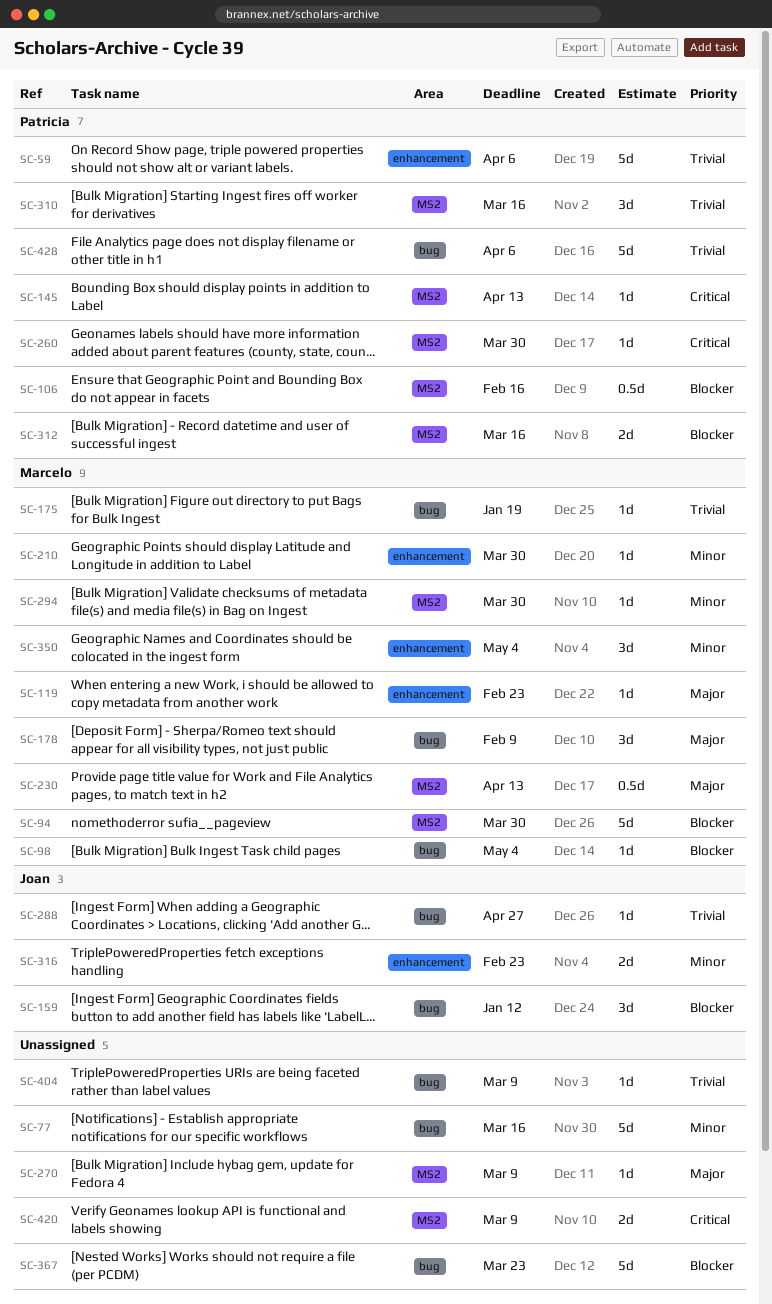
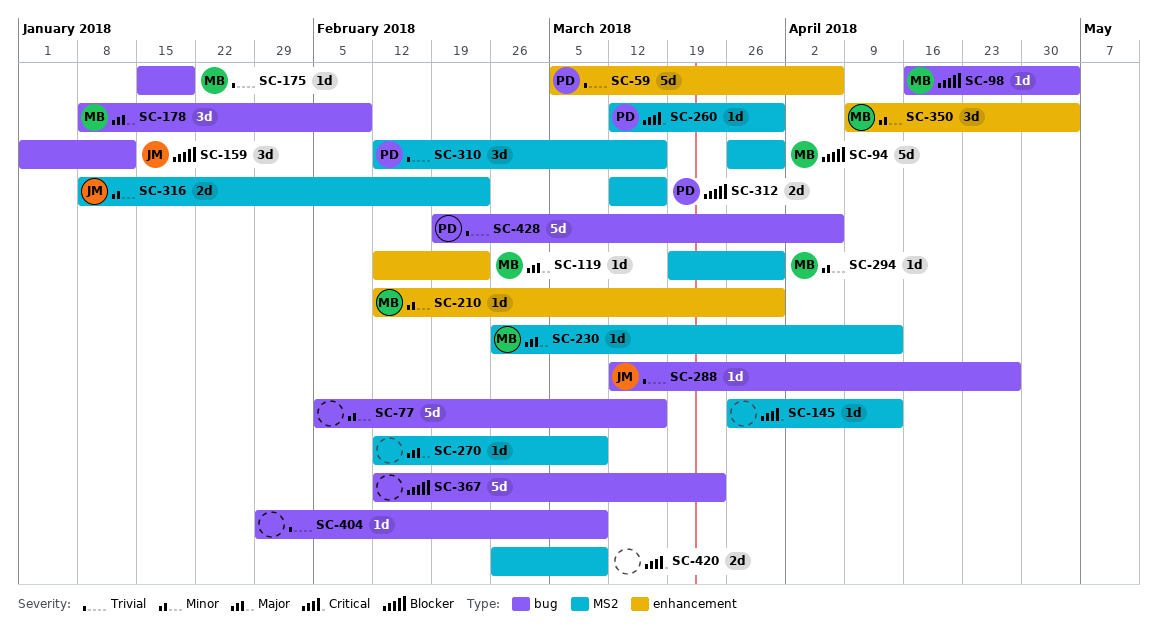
SC-106: present -> none
SC-145, owner: Patricia -> none
SC-230, estimate: 0.5d -> 1d
SC-316, label: enhancement -> MS2

